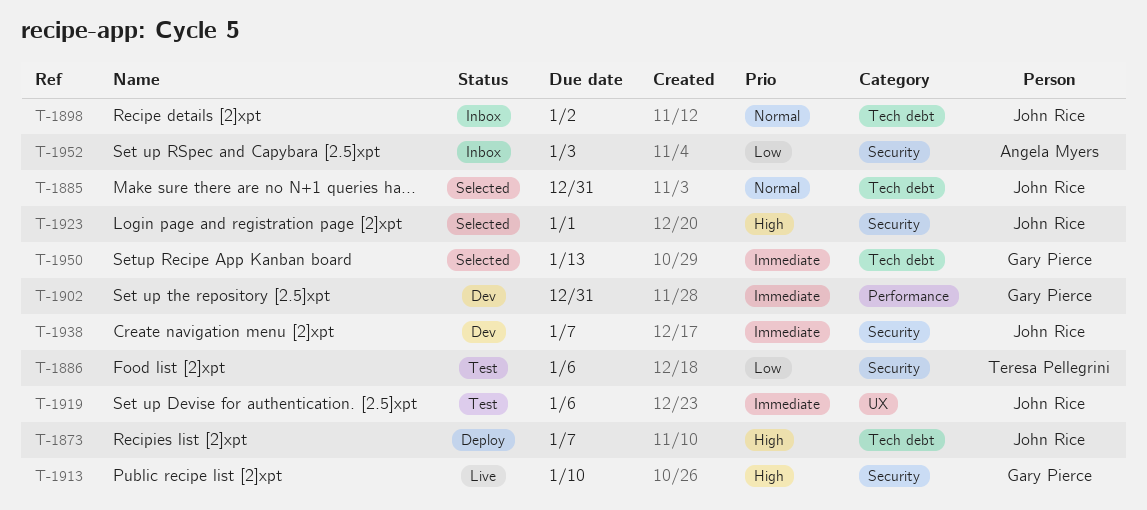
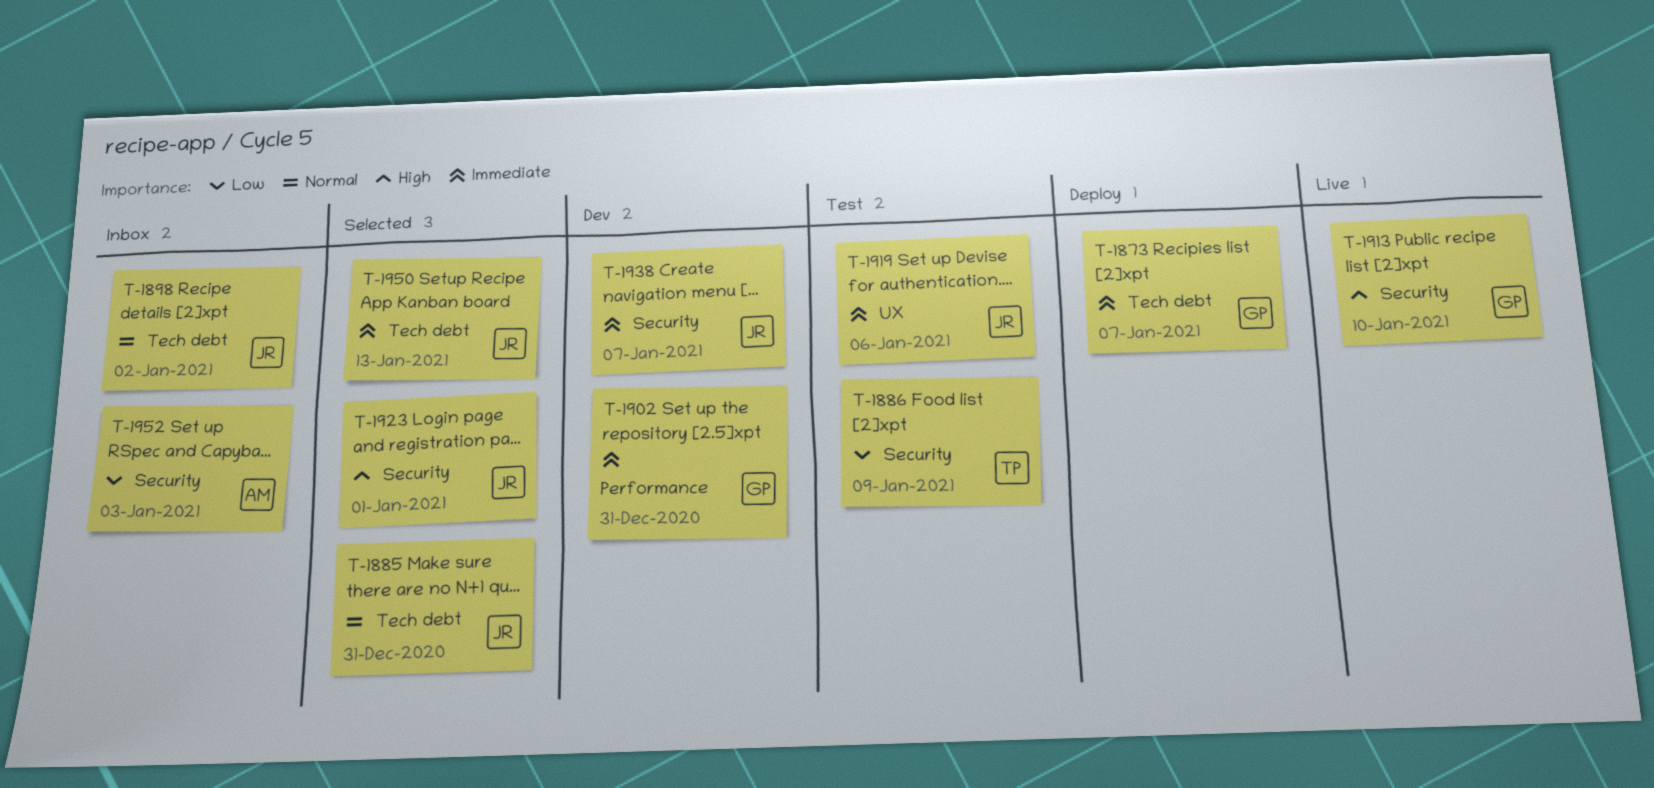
T-1873, owner: John Rice -> Gary Pierce
T-1873, priority: High -> Immediate
T-1886, due: Jan 6 -> Jan 9
T-1950, owner: Gary Pierce -> John Rice

